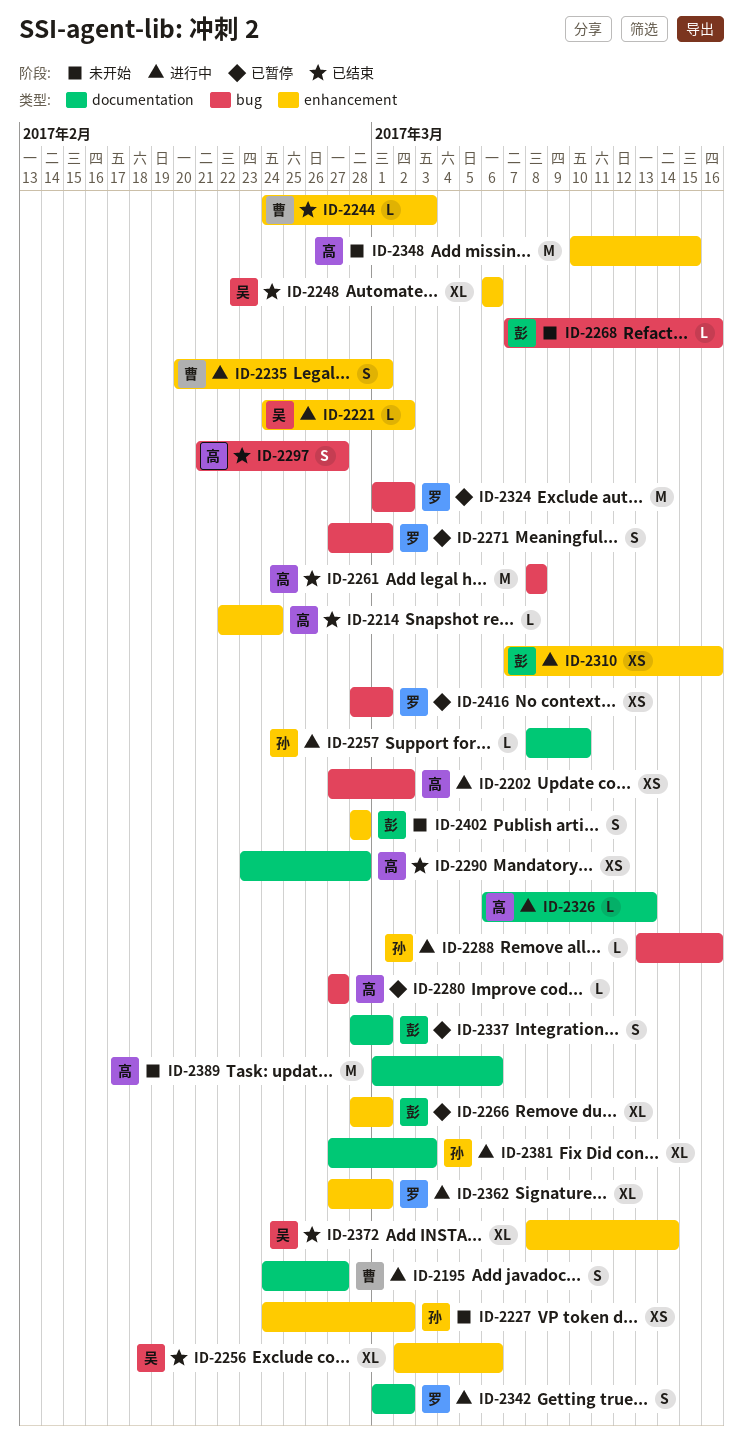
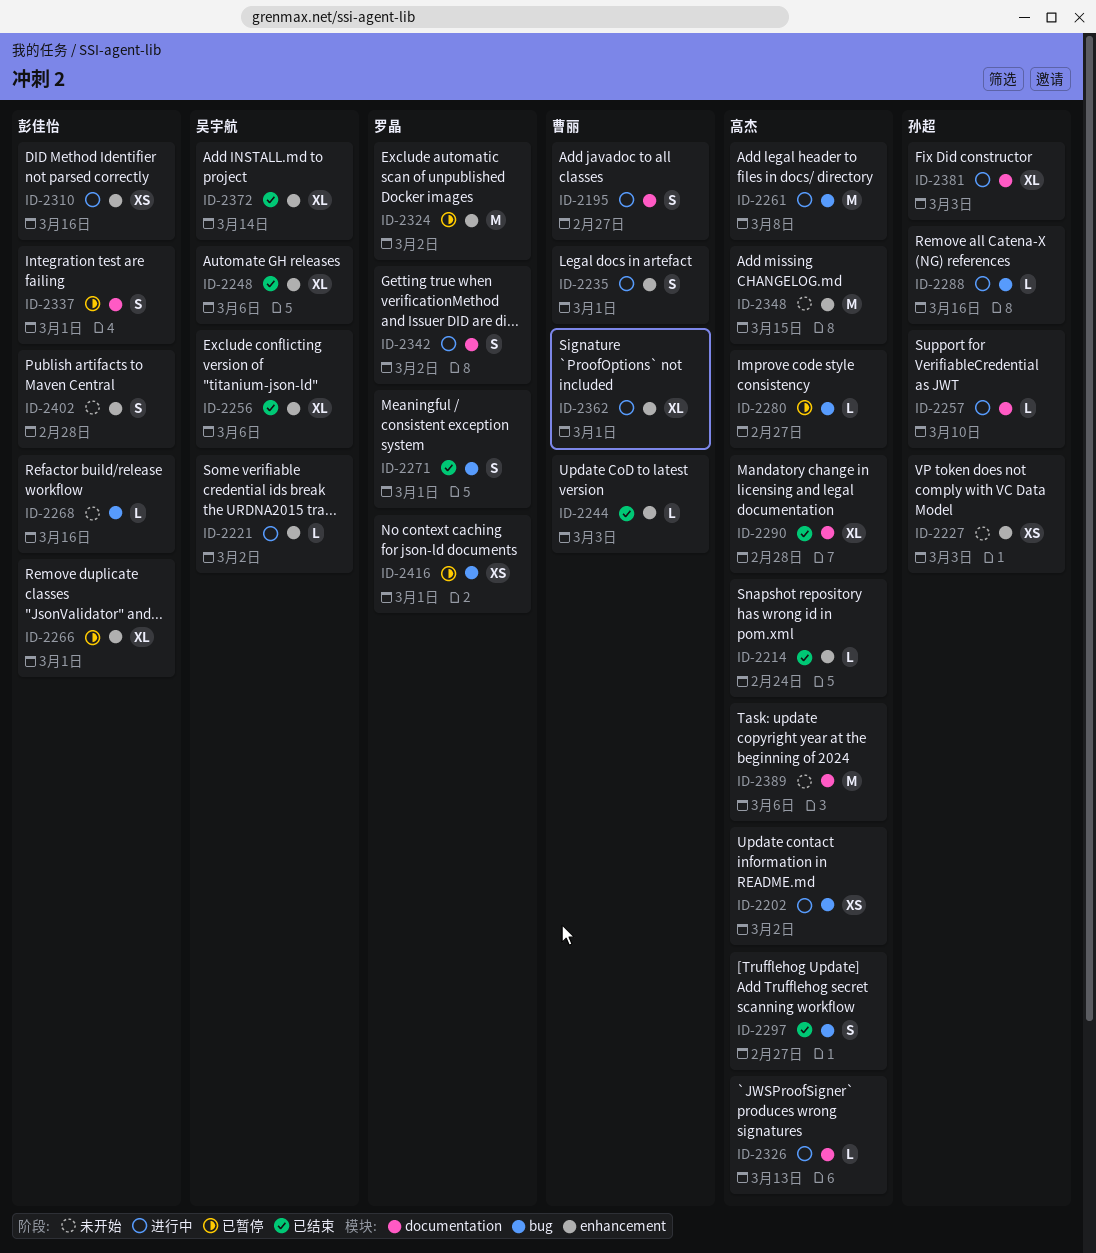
ID-2227, due: Mar 2 -> Mar 3
ID-2261, status: 已结束 -> 进行中
ID-2271, status: 已暂停 -> 已结束
ID-2290, estimate: XS -> XL
ID-2324, label: bug -> enhancement
ID-2362, owner: 罗晶 -> 曹丽

